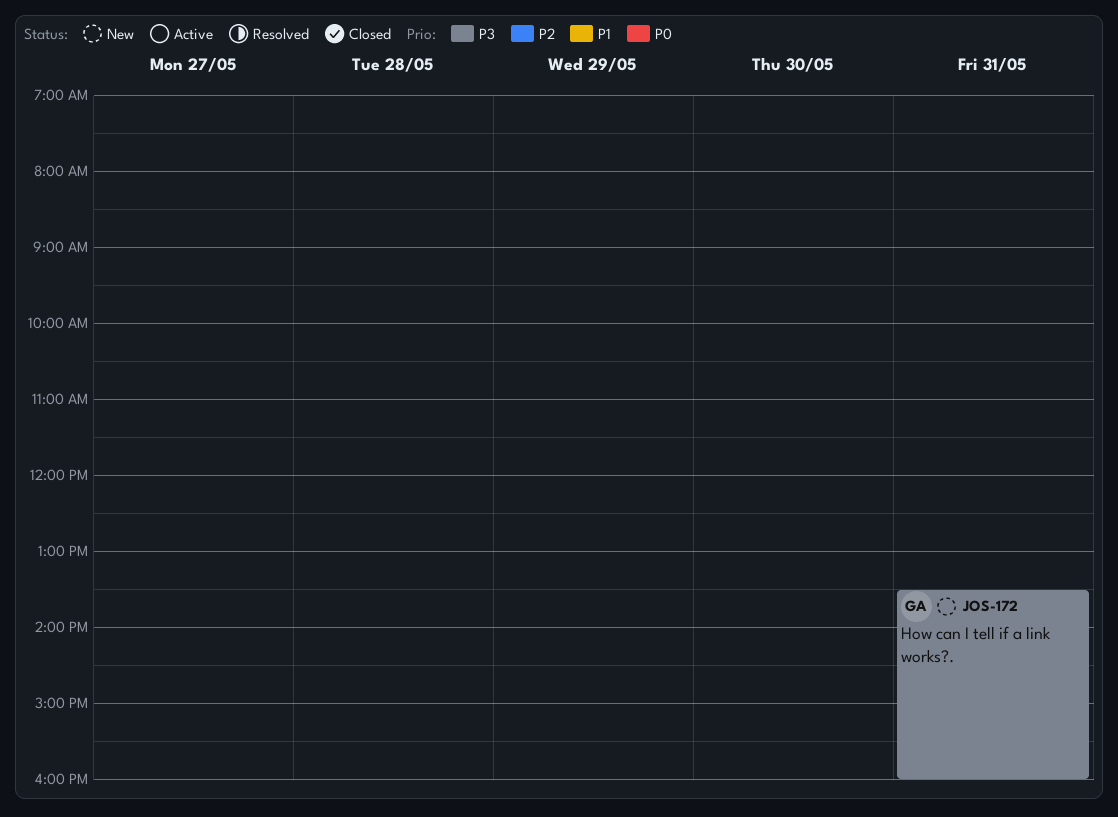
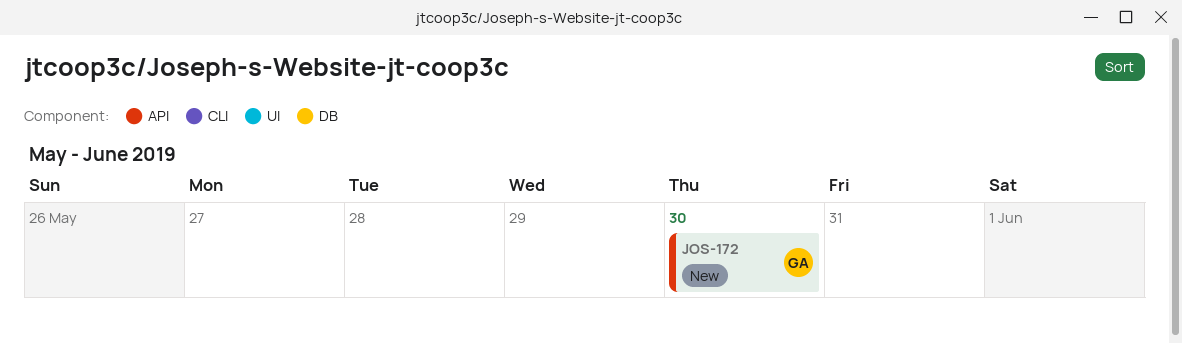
JOS-172, day: May 31 -> May 30

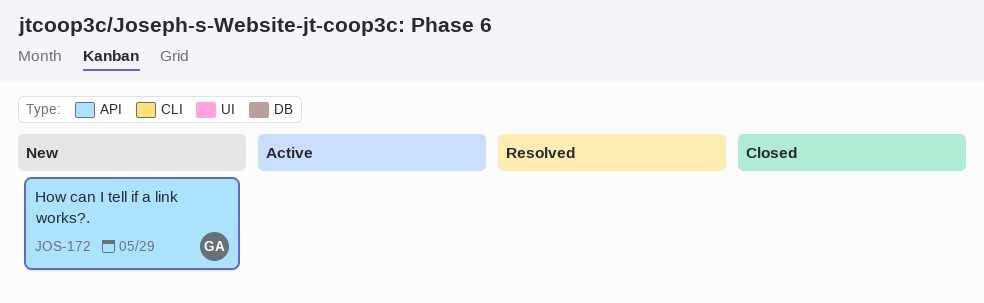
JOS-172, day: May 30 -> May 29

